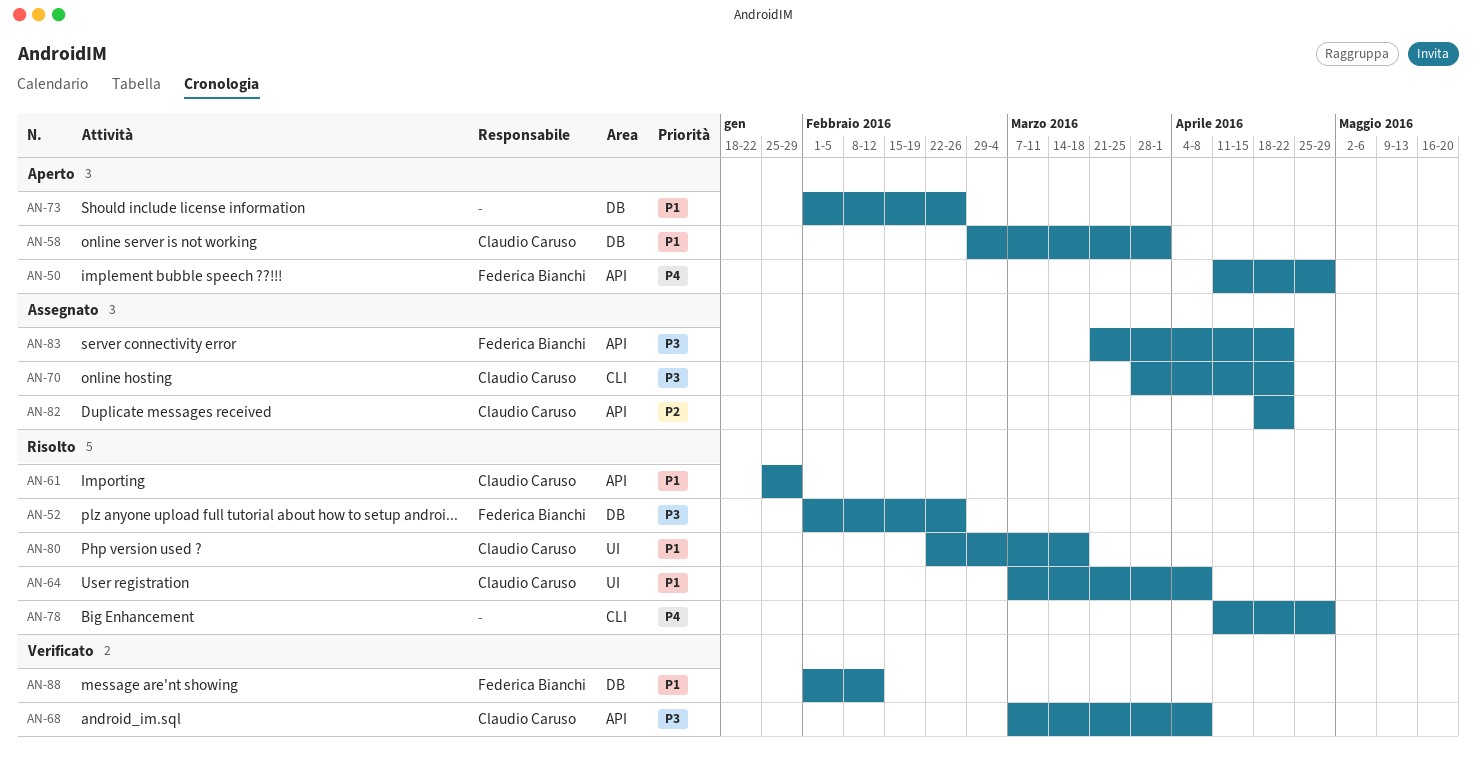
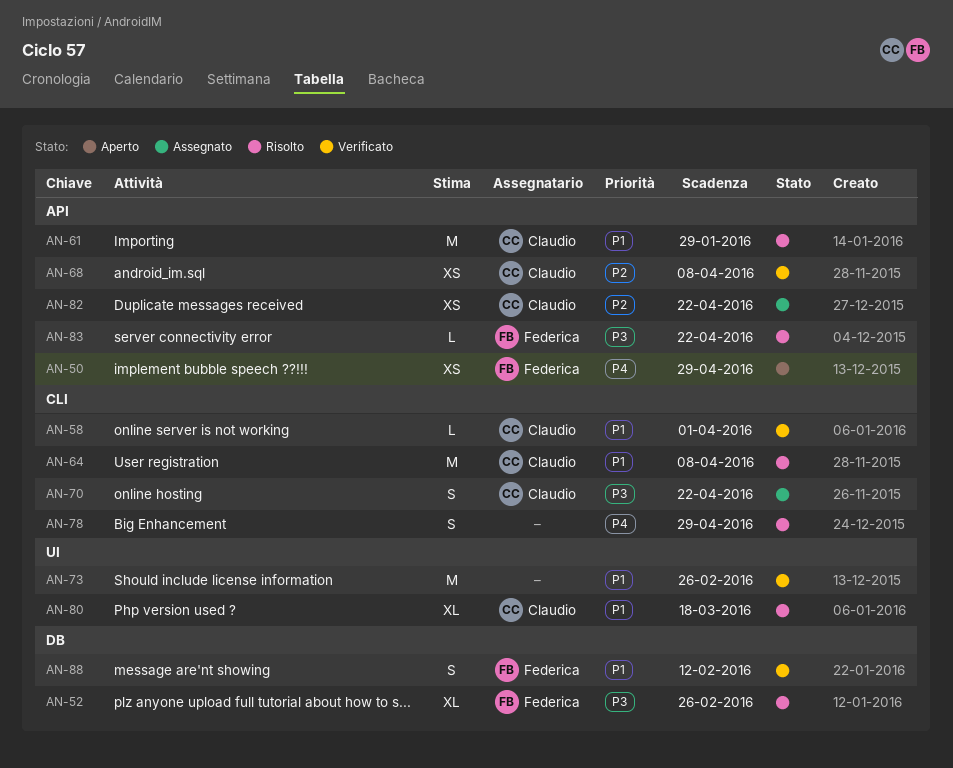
AN-58, status: Aperto -> Verificato
AN-58, label: DB -> CLI
AN-64, label: UI -> CLI
AN-68, priority: P3 -> P2
AN-73, status: Aperto -> Verificato
AN-73, label: DB -> UI
AN-83, status: Assegnato -> Risolto

